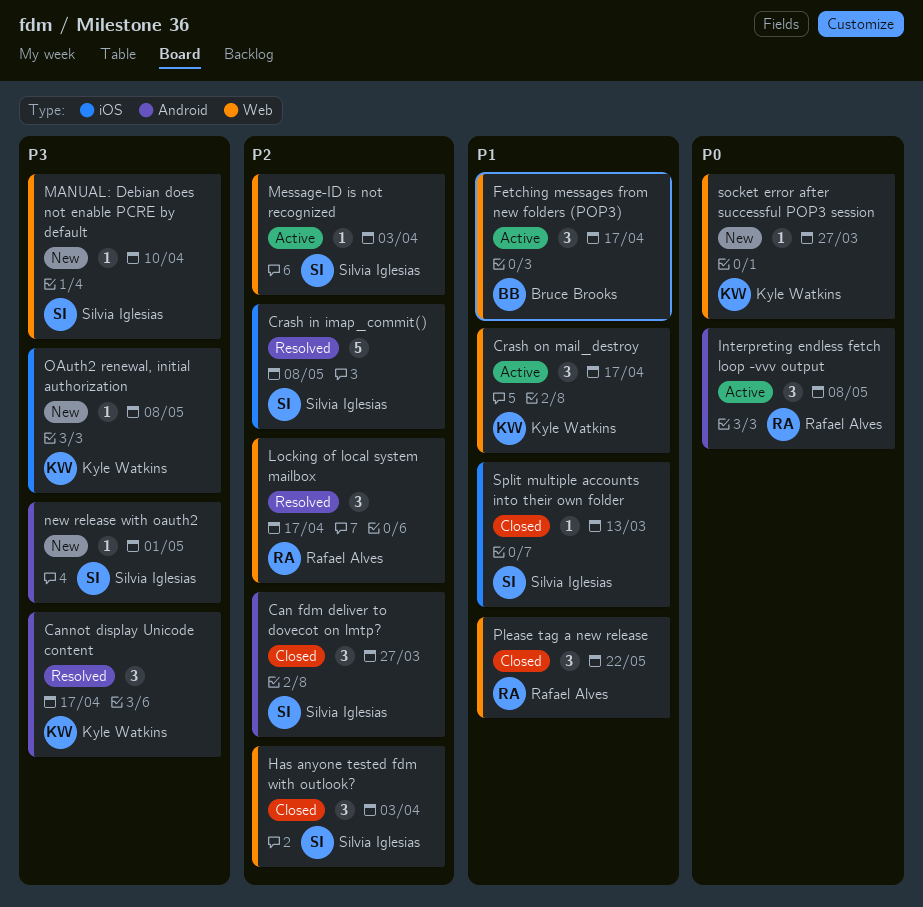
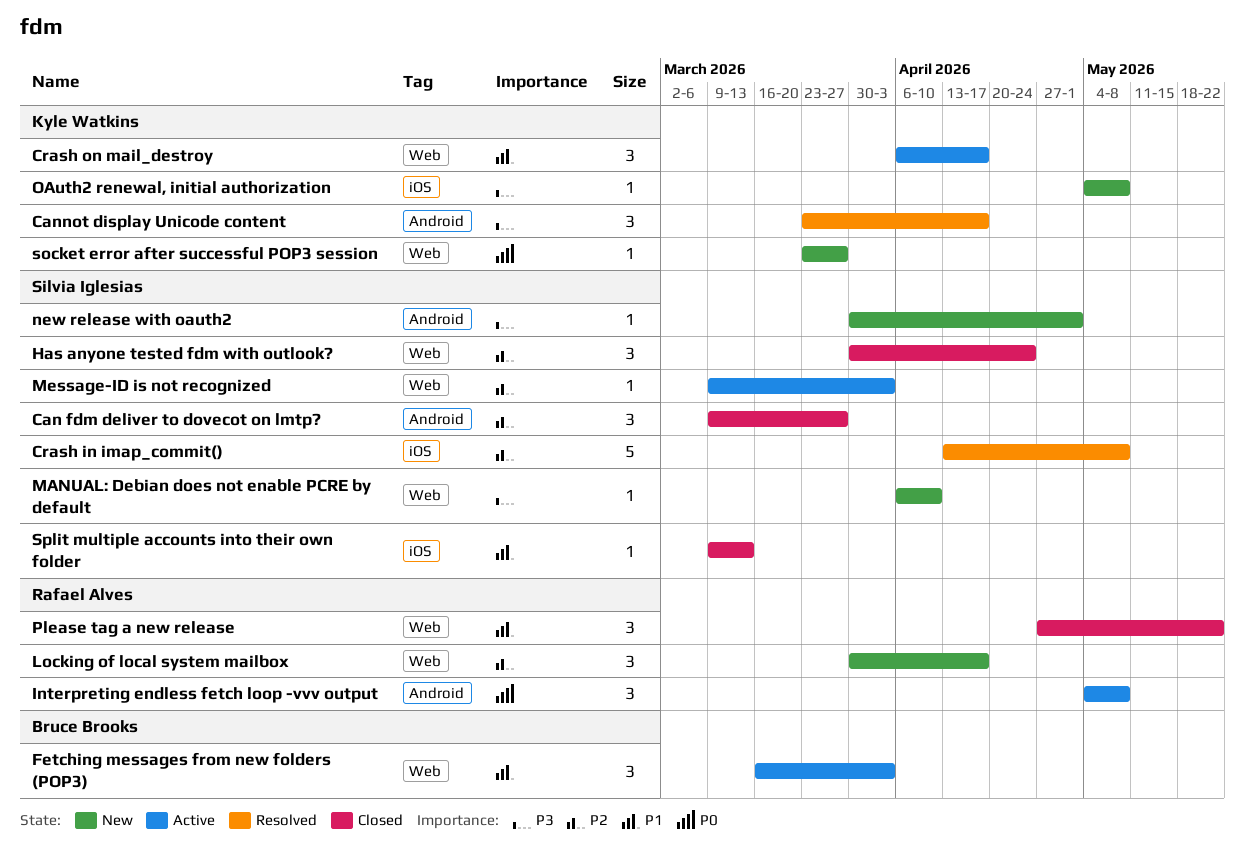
Fetching messages from new folders (POP3), due: Apr 17 -> Apr 3
Has anyone tested fdm with outlook?, due: Apr 3 -> Apr 24
Locking of local system mailbox, status: Resolved -> New

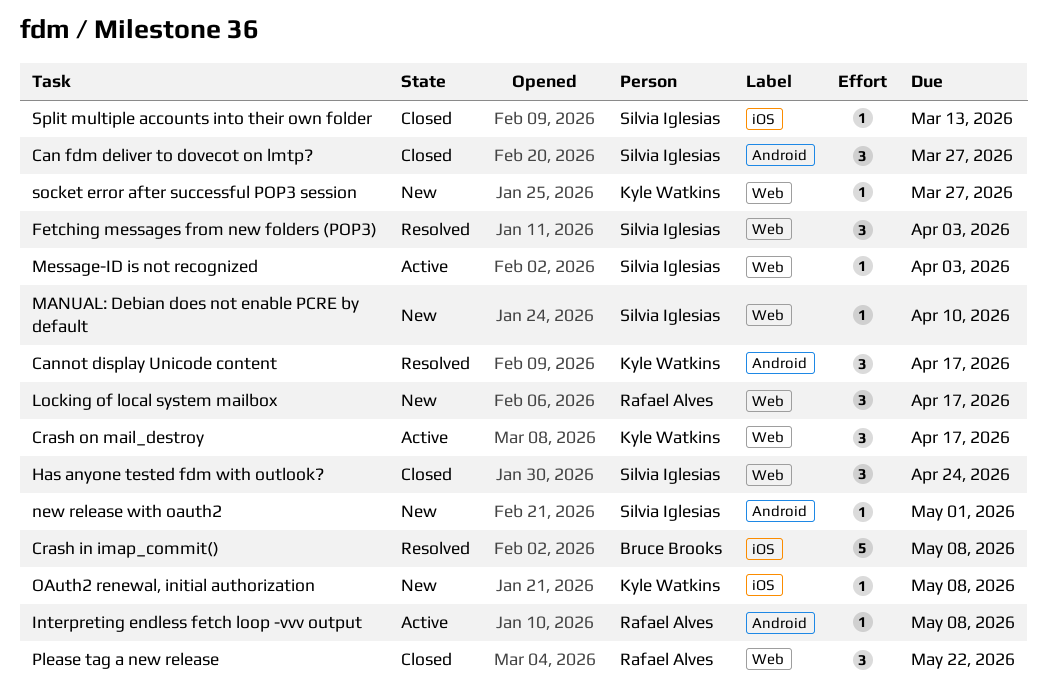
Crash in imap_commit(), owner: Silvia Iglesias -> Bruce Brooks
Fetching messages from new folders (POP3), status: Active -> Resolved
Fetching messages from new folders (POP3), owner: Bruce Brooks -> Silvia Iglesias
Interpreting endless fetch loop -vvv output, estimate: 3 -> 1

